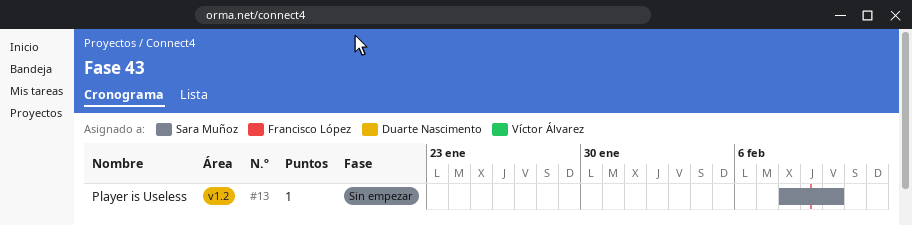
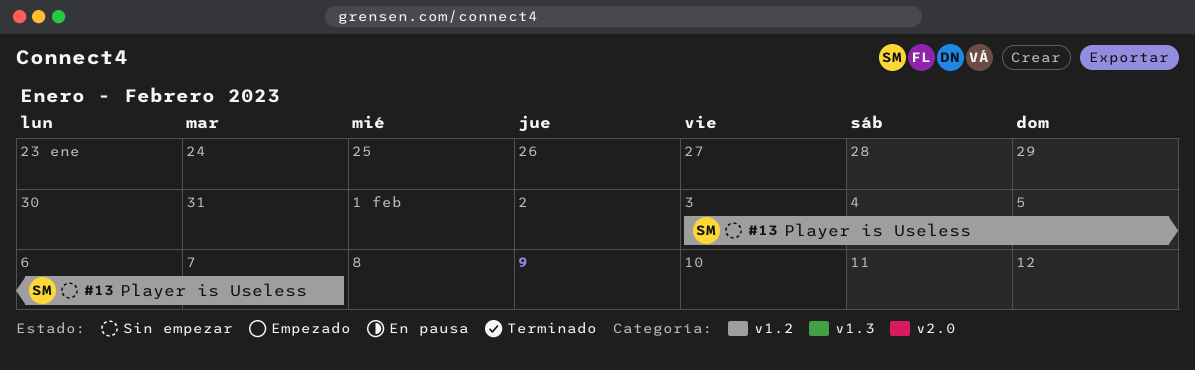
#13, start: Feb 8 -> Feb 3
#13, due: Feb 10 -> Feb 7

